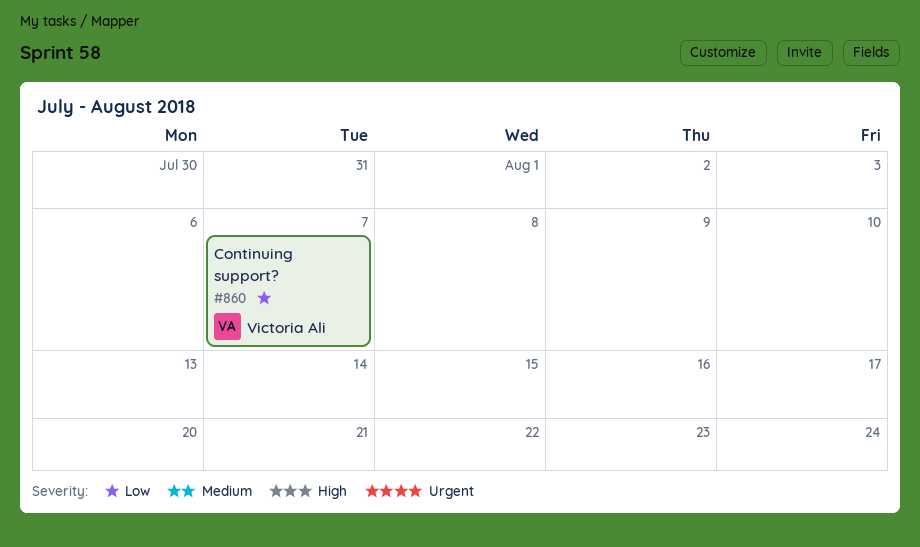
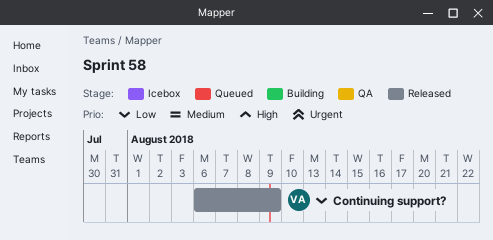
Continuing support?, due: Aug 7 -> Aug 9

